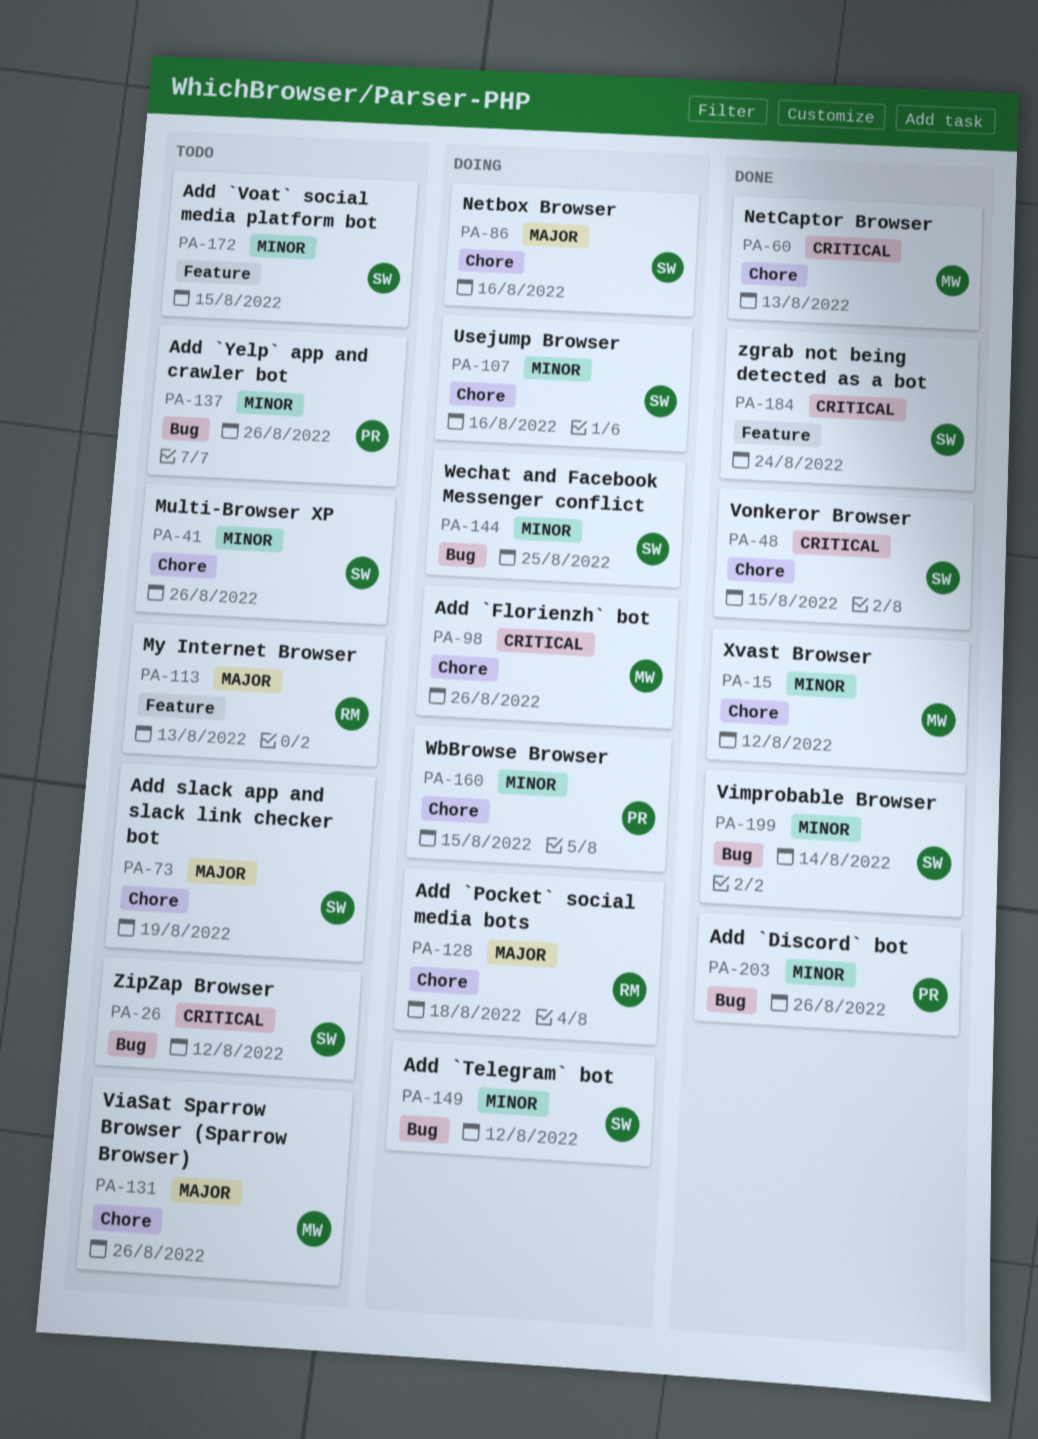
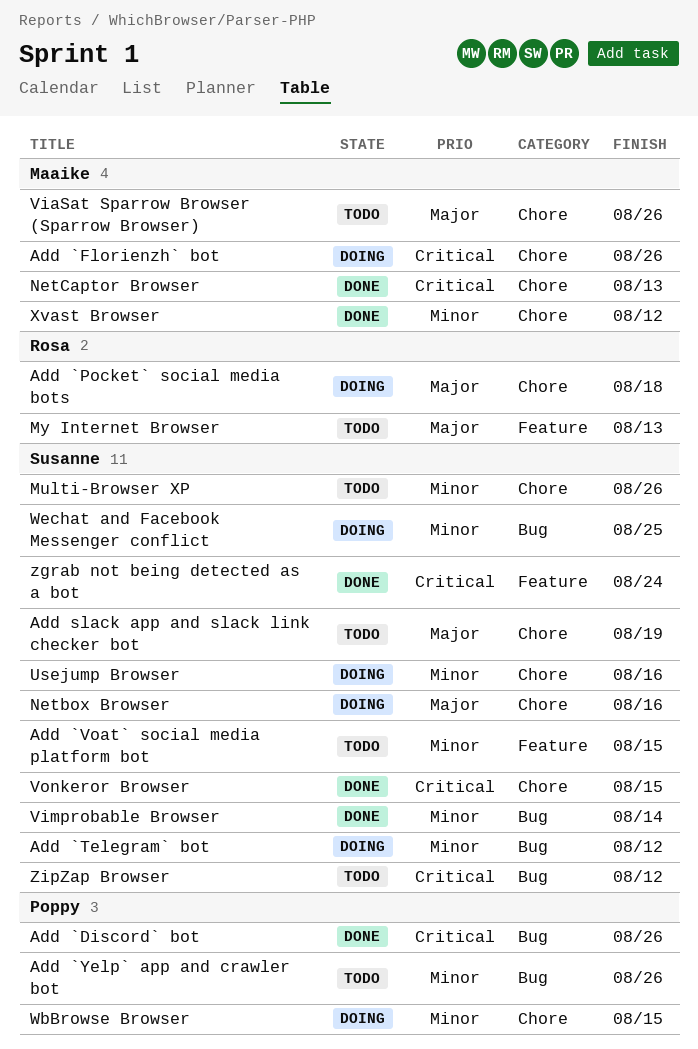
Add `Discord` bot, priority: Minor -> Critical

